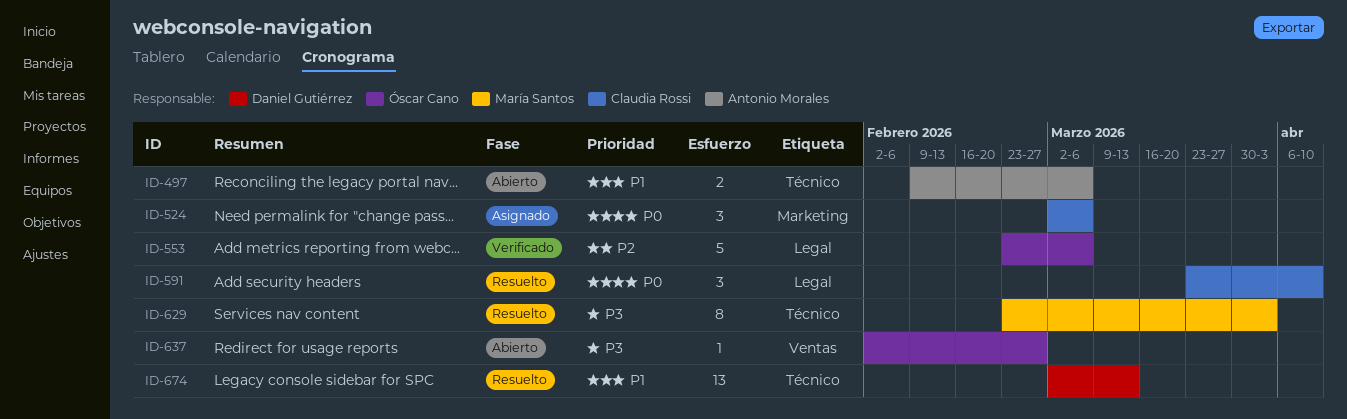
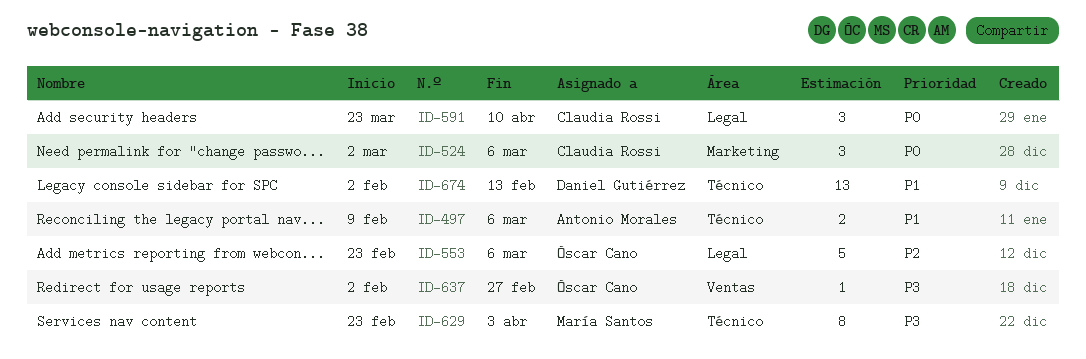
ID-674, start: Mar 2 -> Feb 2
ID-674, due: Mar 13 -> Feb 13

